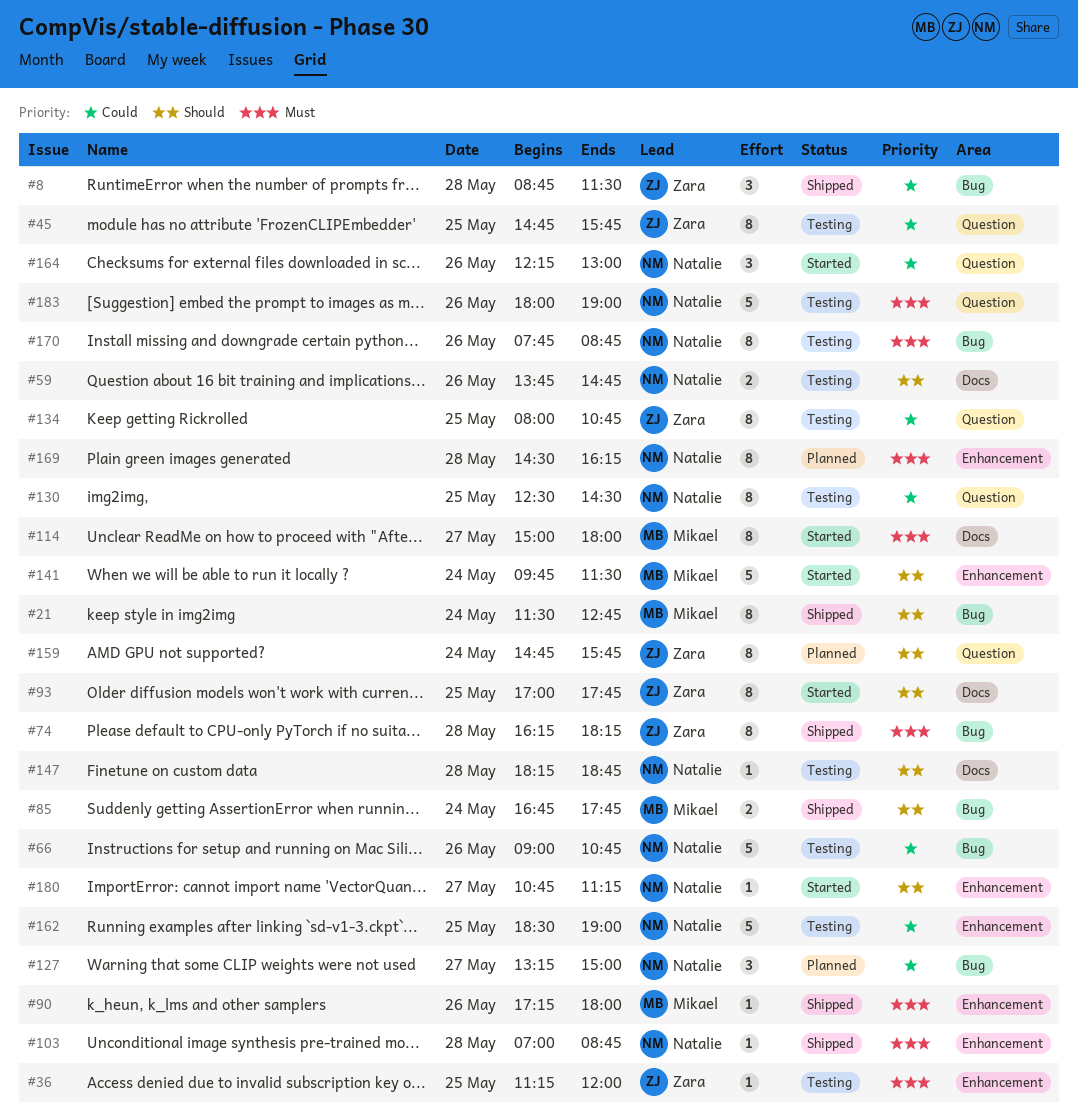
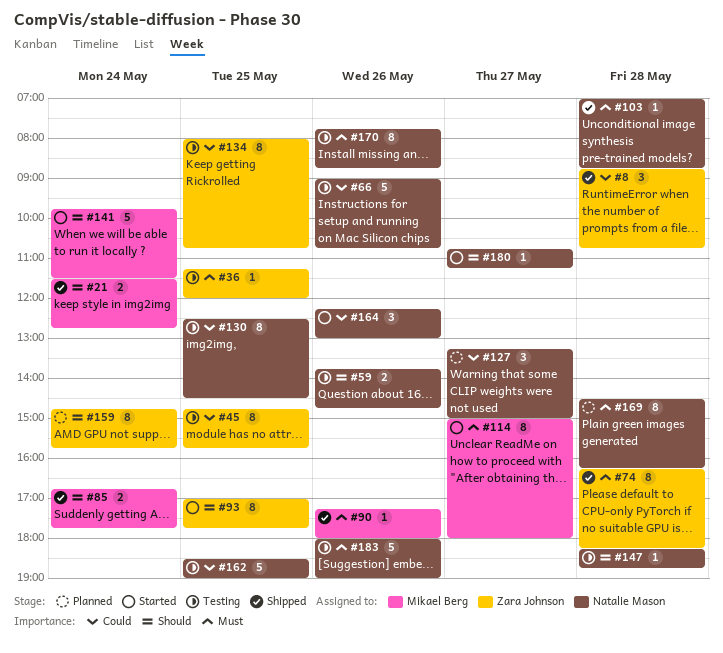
#8, ends: 11:30 -> 10:45
#21, estimate: 8 -> 2

